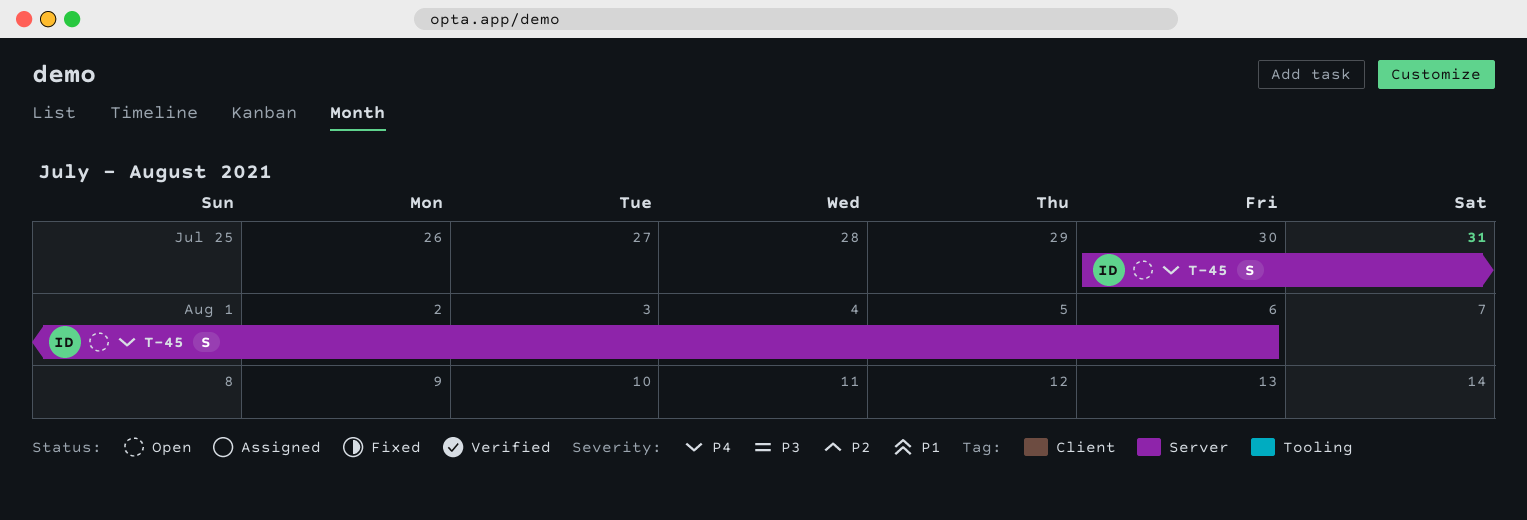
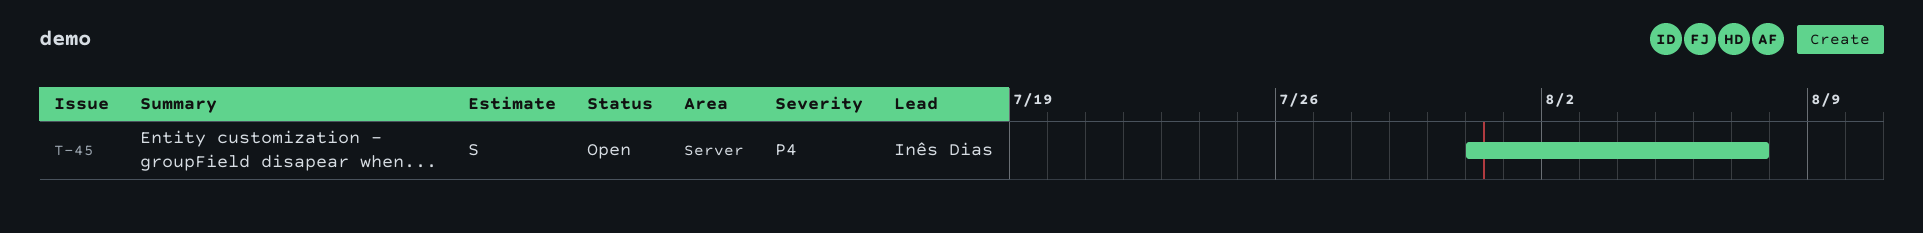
T-45, start: Jul 30 -> Jul 31
T-45, due: Aug 6 -> Aug 7

